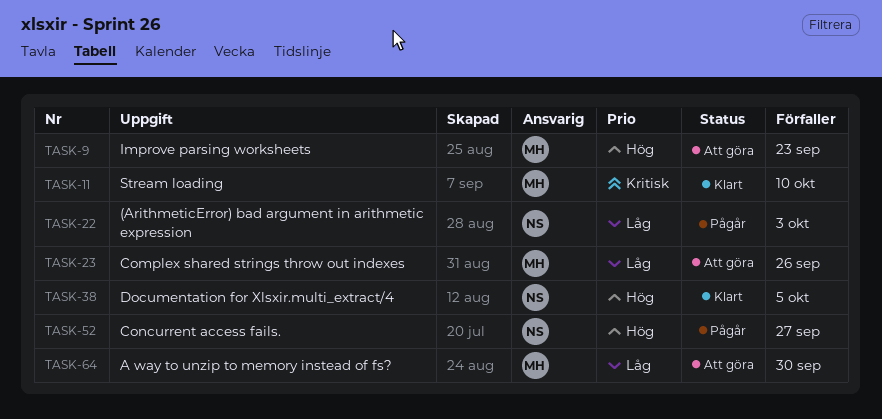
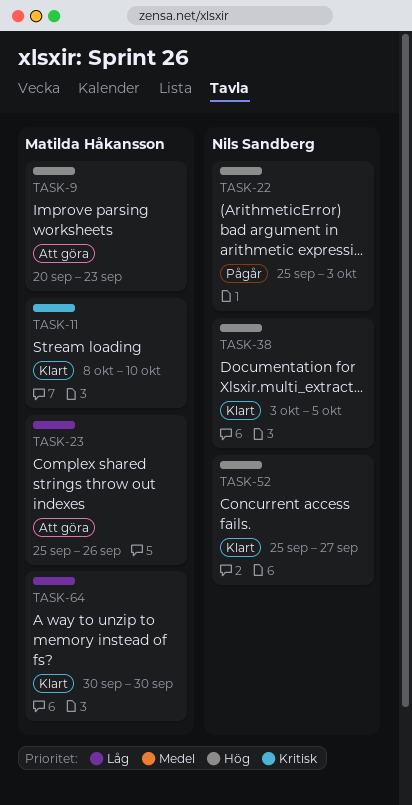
TASK-22, priority: Låg -> Hög
TASK-52, status: Pågår -> Klart
TASK-64, status: Att göra -> Klart

